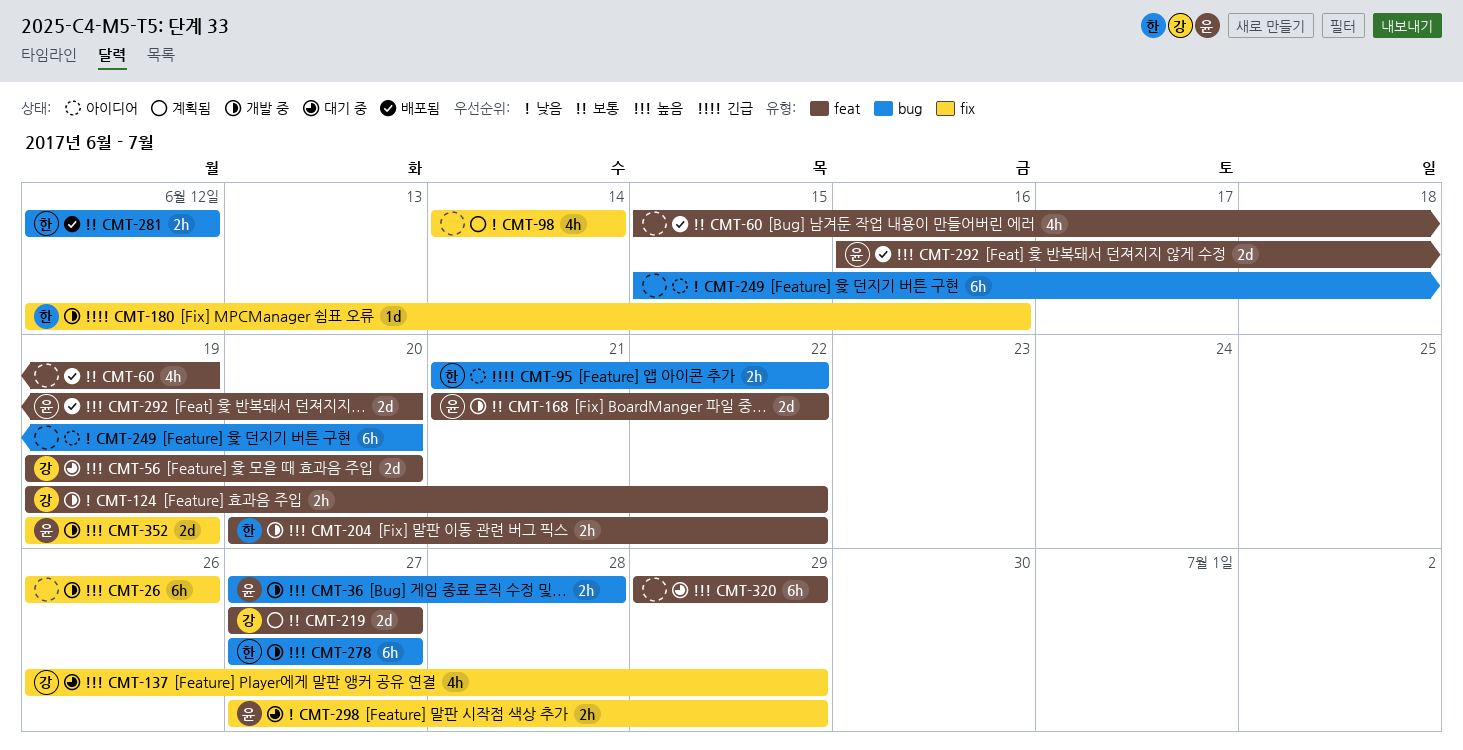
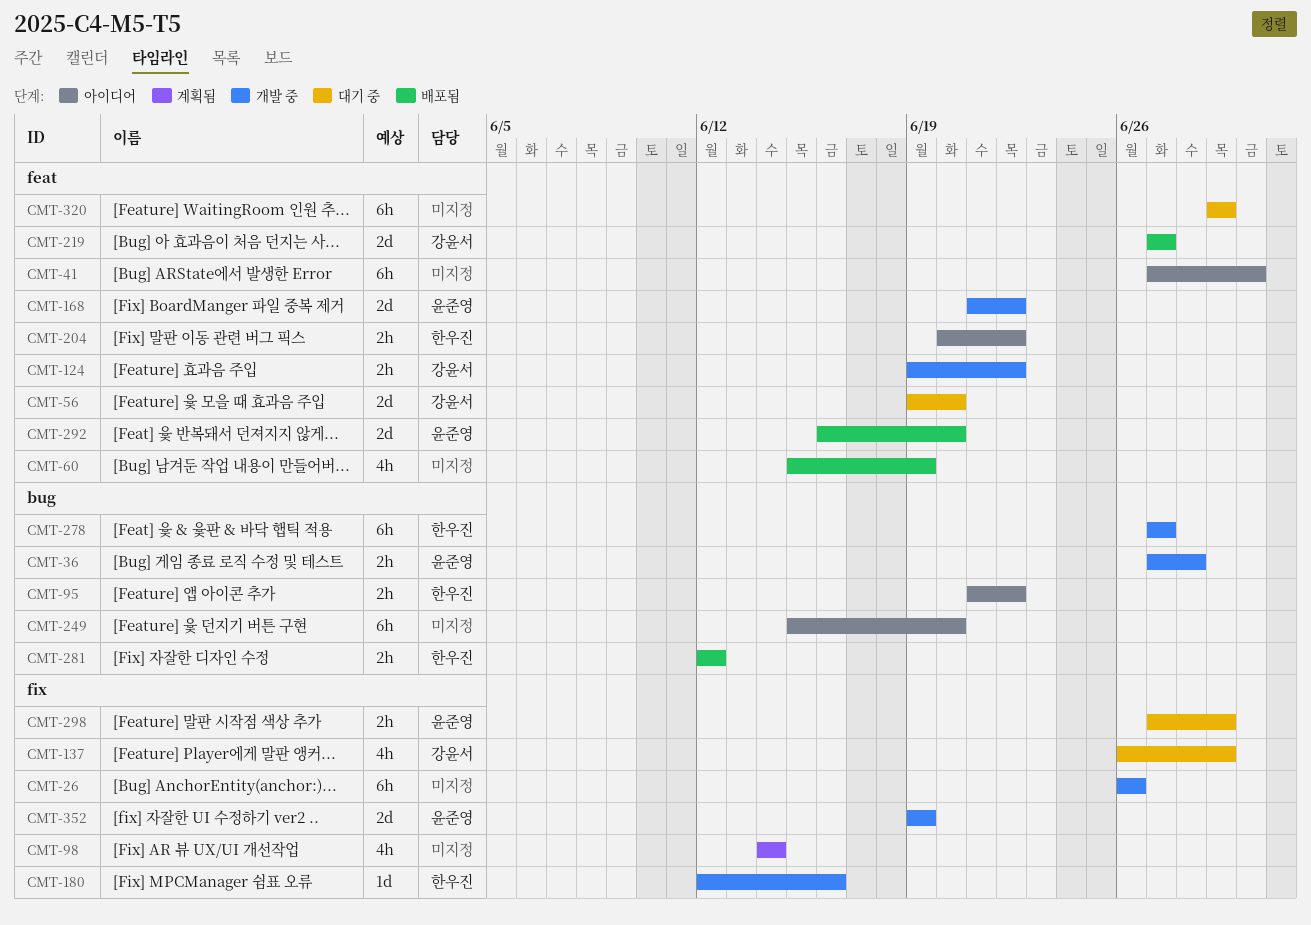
CMT-41: none -> present
CMT-204, status: 개발 중 -> 아이디어
CMT-219, status: 계획됨 -> 배포됨

